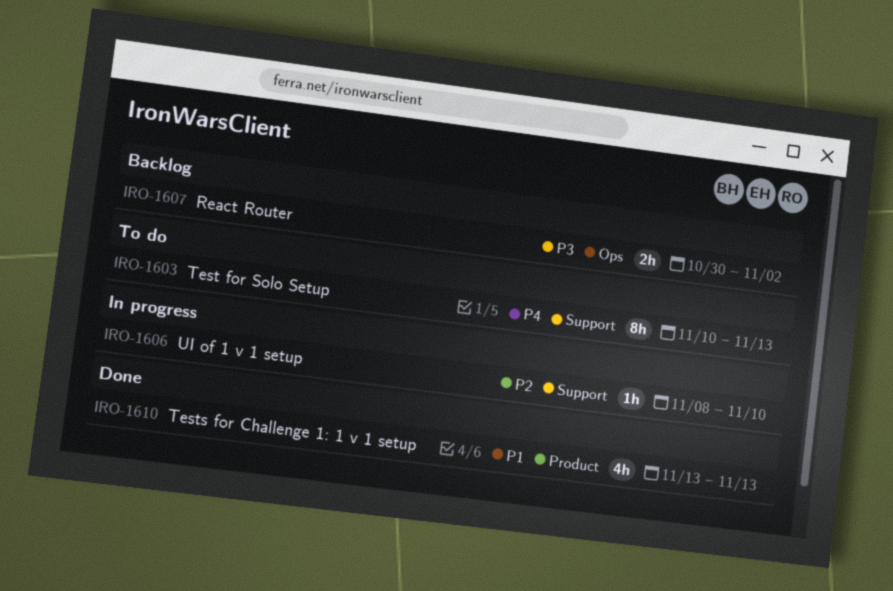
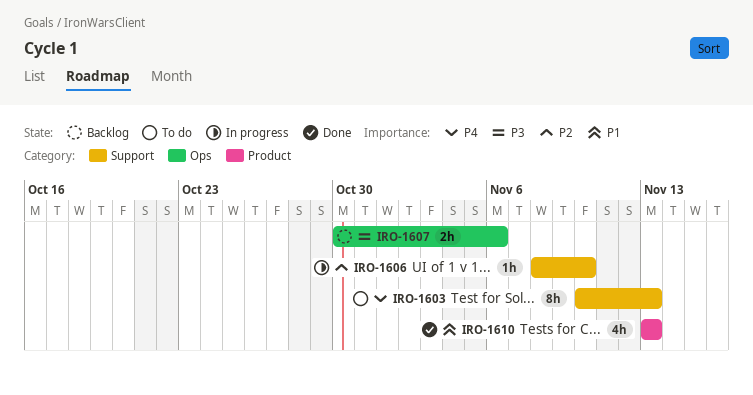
IRO-1607, due: Nov 2 -> Nov 6

